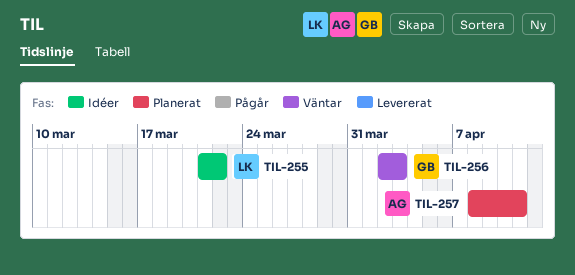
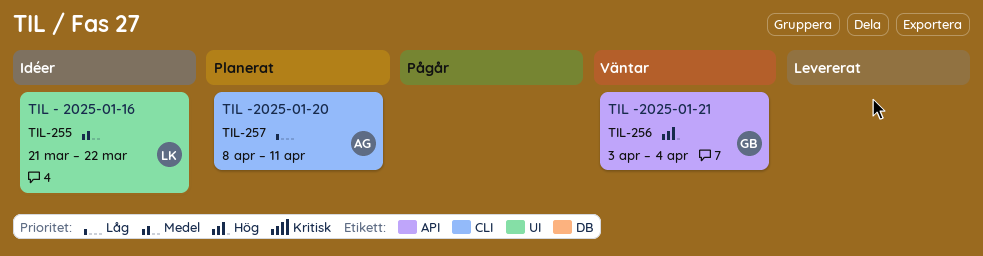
TIL-256, start: Apr 2 -> Apr 3
TIL-256, due: Apr 3 -> Apr 4

